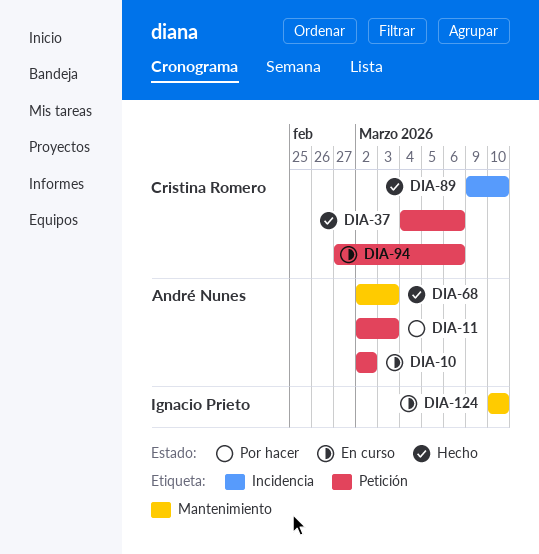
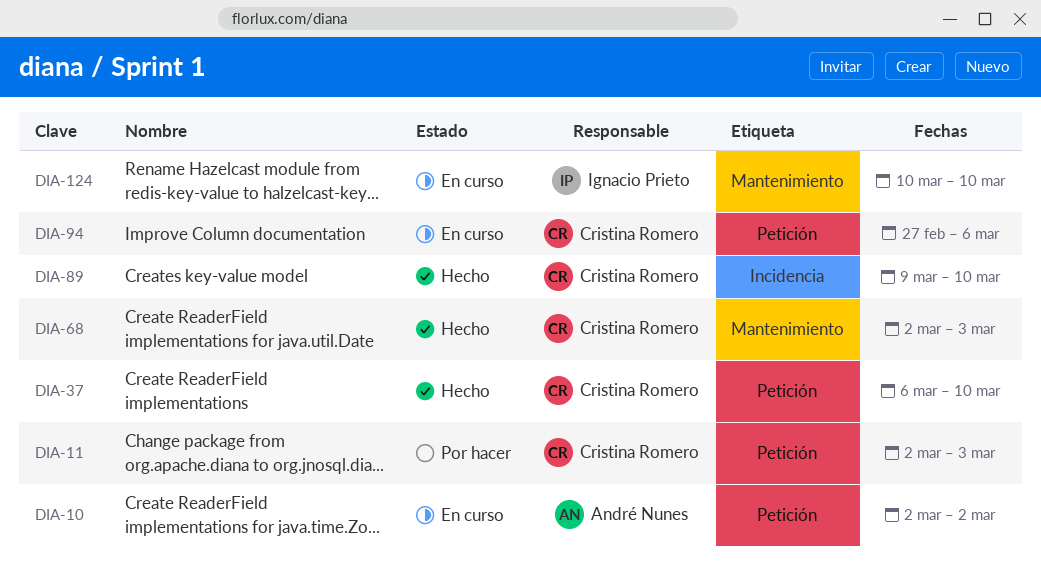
DIA-11, owner: André Nunes -> Cristina Romero
DIA-37, start: Mar 4 -> Mar 6
DIA-37, due: Mar 6 -> Mar 10
DIA-68, owner: André Nunes -> Cristina Romero

